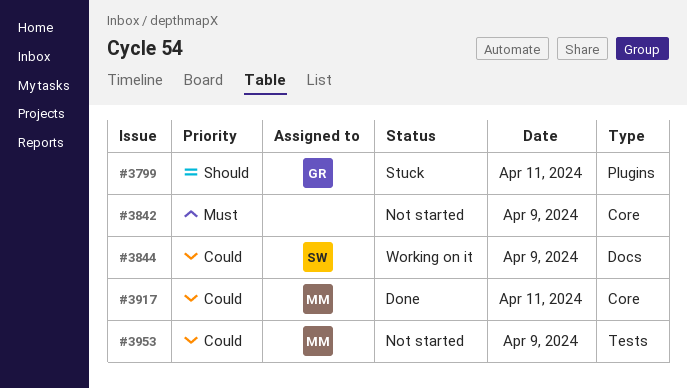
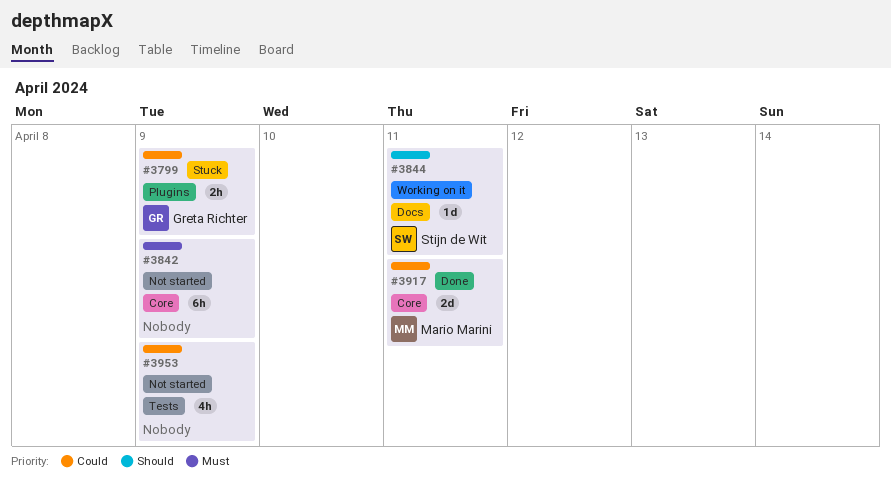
#3799, priority: Should -> Could
#3799, day: Apr 11 -> Apr 9
#3844, priority: Could -> Should
#3844, day: Apr 9 -> Apr 11
#3953, owner: Mario Marini -> none

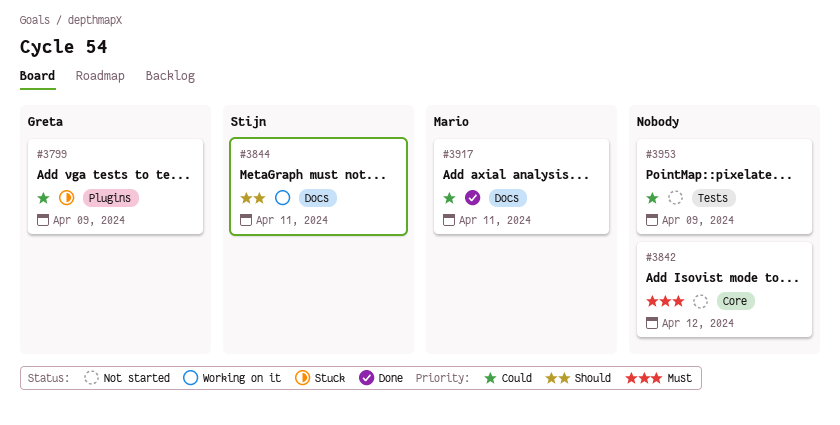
#3842, day: Apr 9 -> Apr 12
#3917, label: Core -> Docs

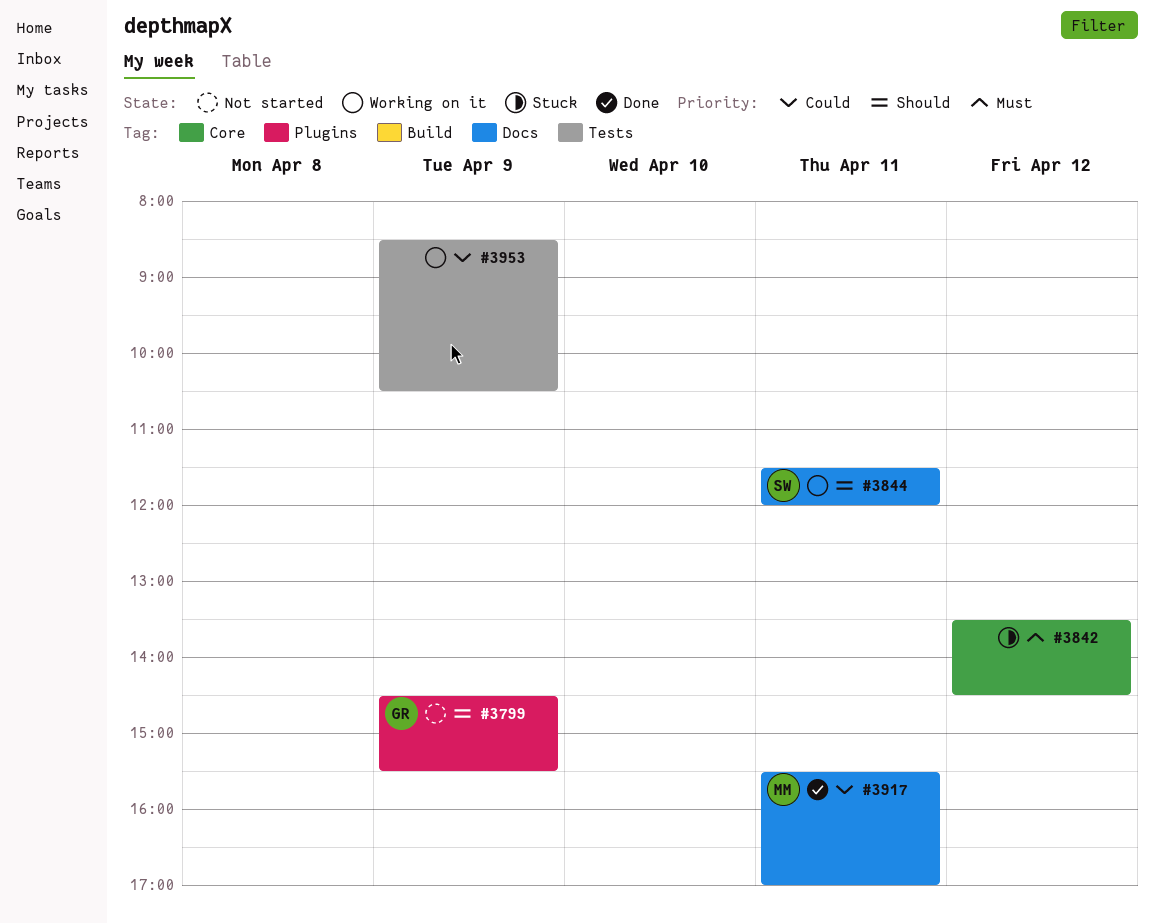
#3799, status: Stuck -> Not started
#3799, priority: Could -> Should
#3842, status: Not started -> Stuck
#3953, status: Not started -> Working on it

